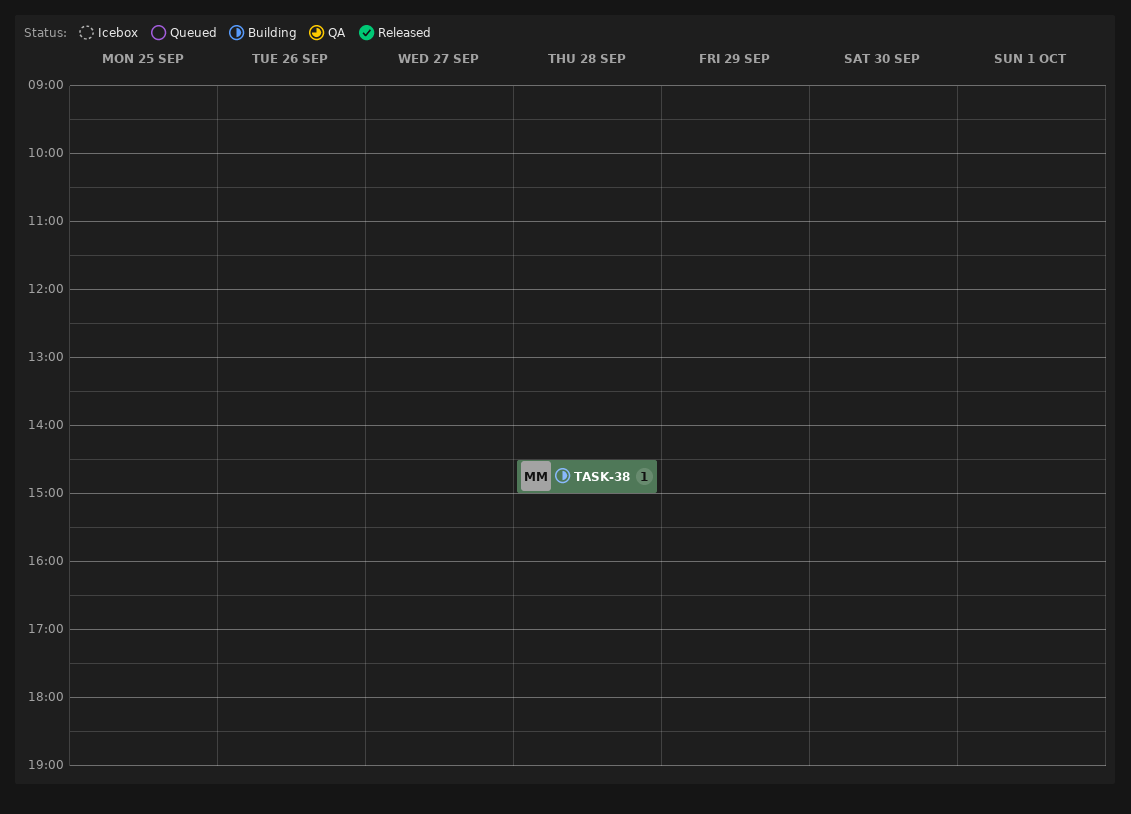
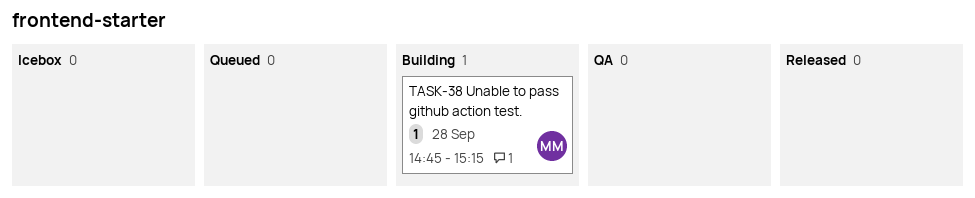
TASK-38, begins: 14:30 -> 14:45
TASK-38, ends: 15:00 -> 15:15

